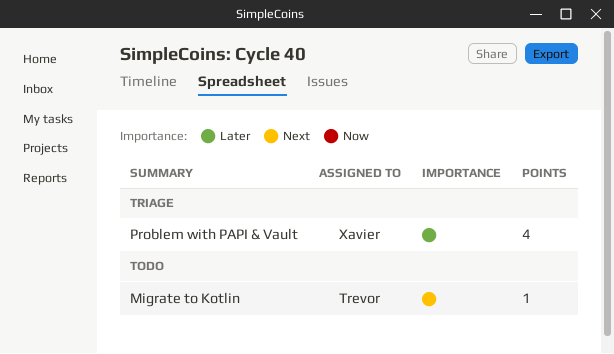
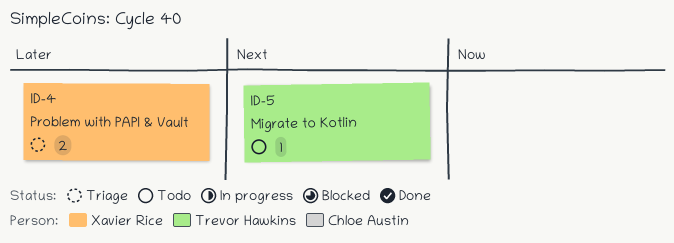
Problem with PAPI & Vault, estimate: 4 -> 2

